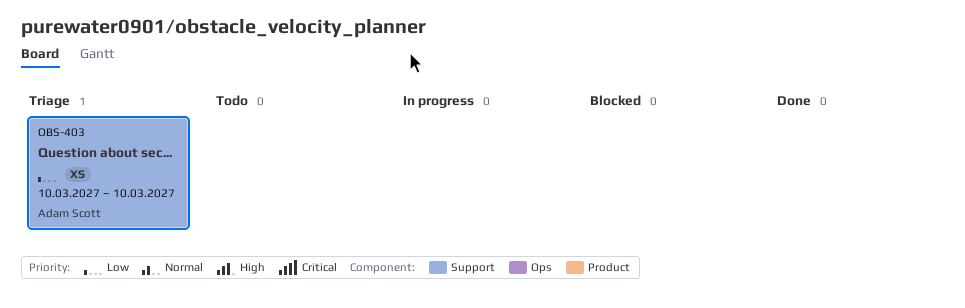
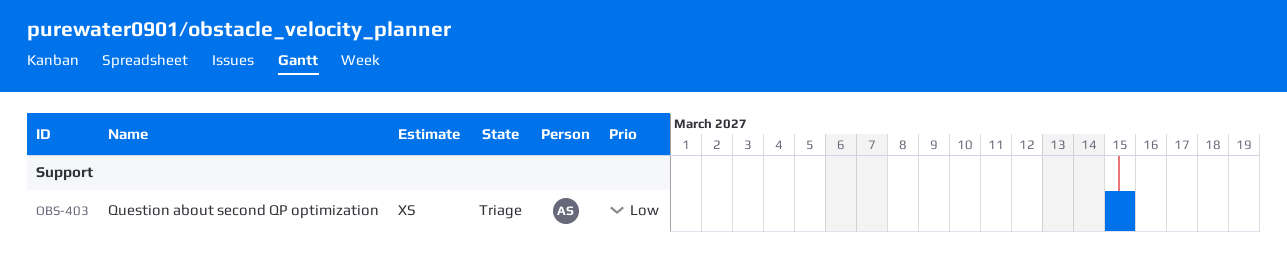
OBS-403, start: Mar 10 -> Mar 15
OBS-403, due: Mar 10 -> Mar 15

